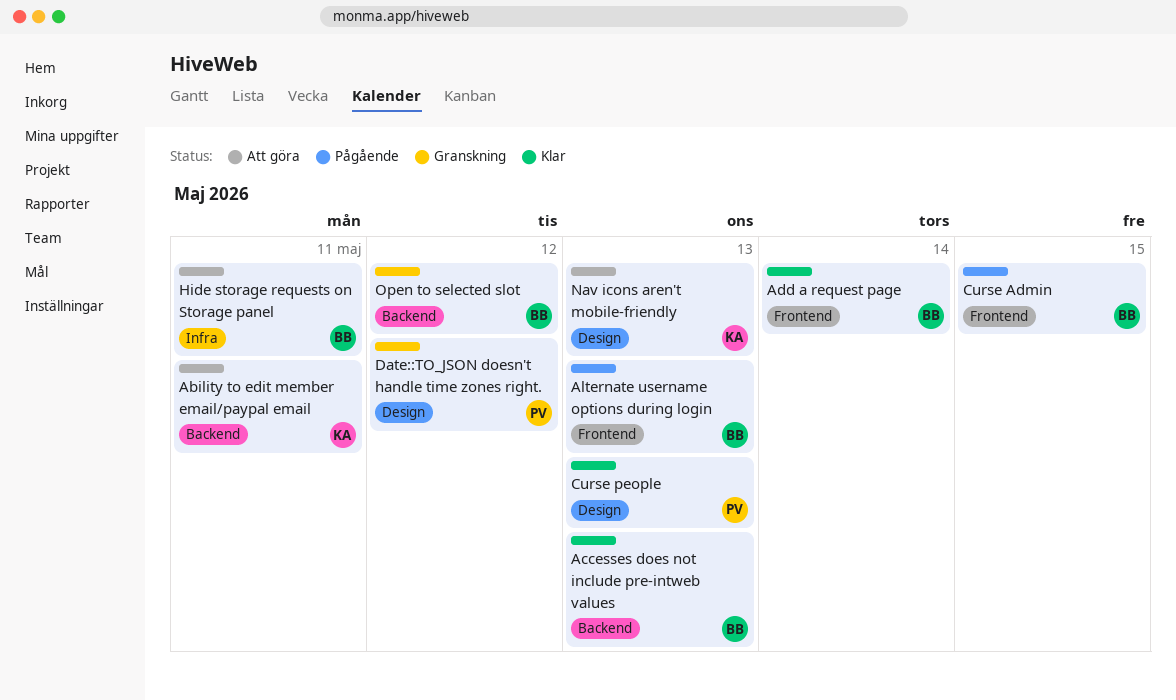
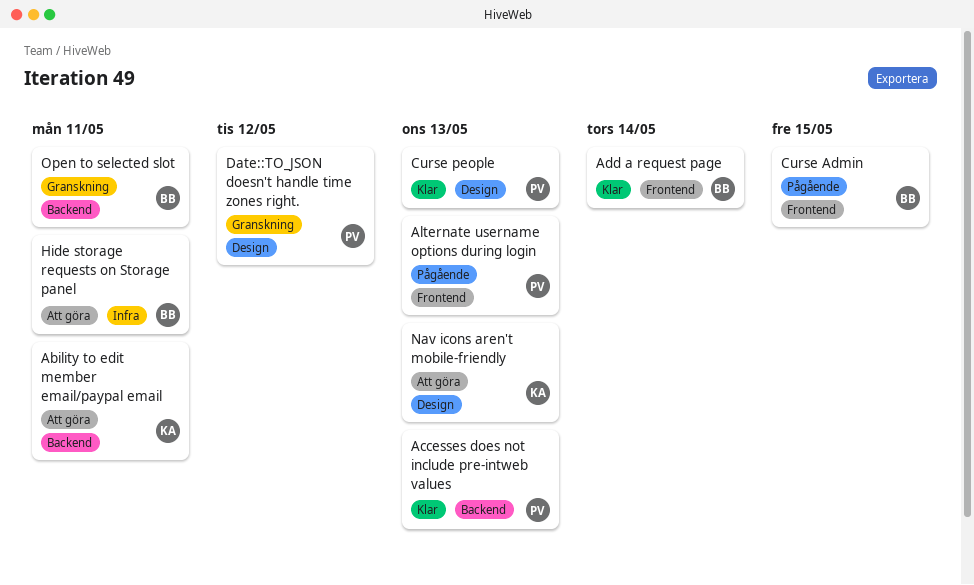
Accesses does not include pre-intweb values, owner: BB -> PV
Alternate username options during login, owner: BB -> PV
Open to selected slot, due: May 12 -> May 11

